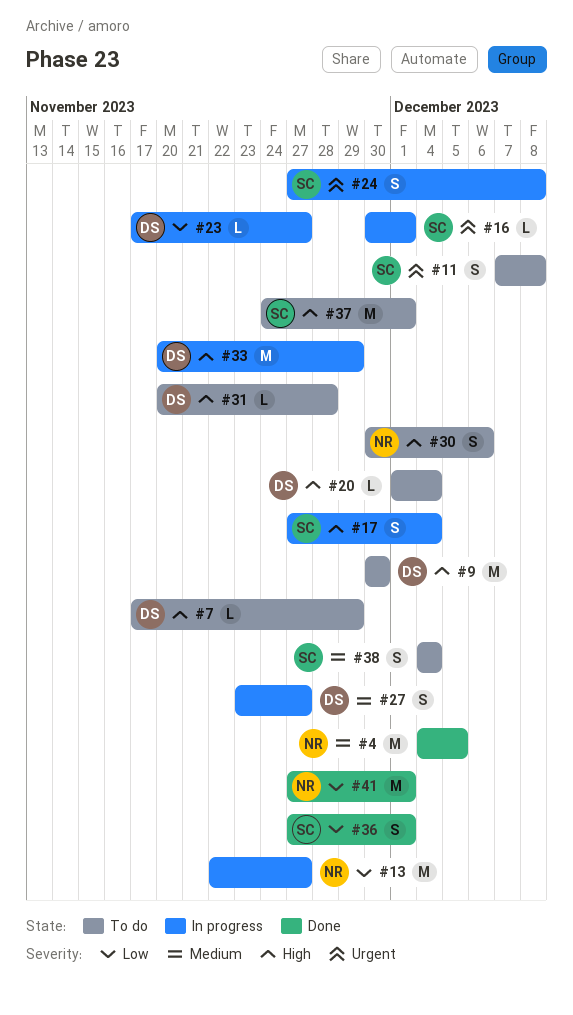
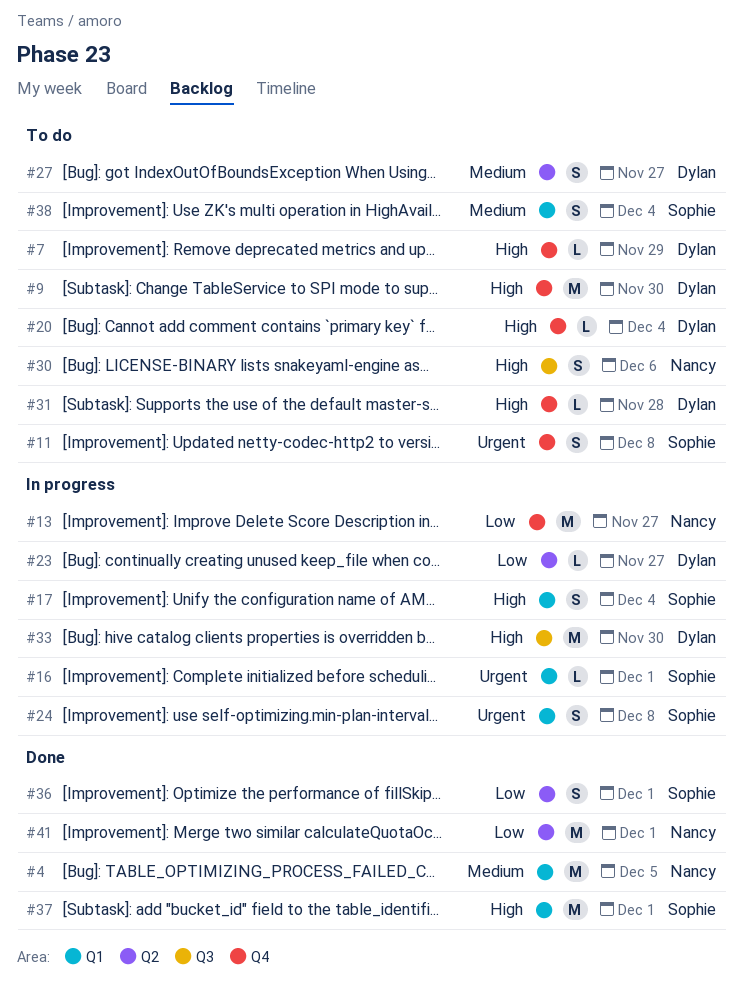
#27, status: In progress -> To do
#33, due: Nov 29 -> Nov 30
#37, status: To do -> Done

